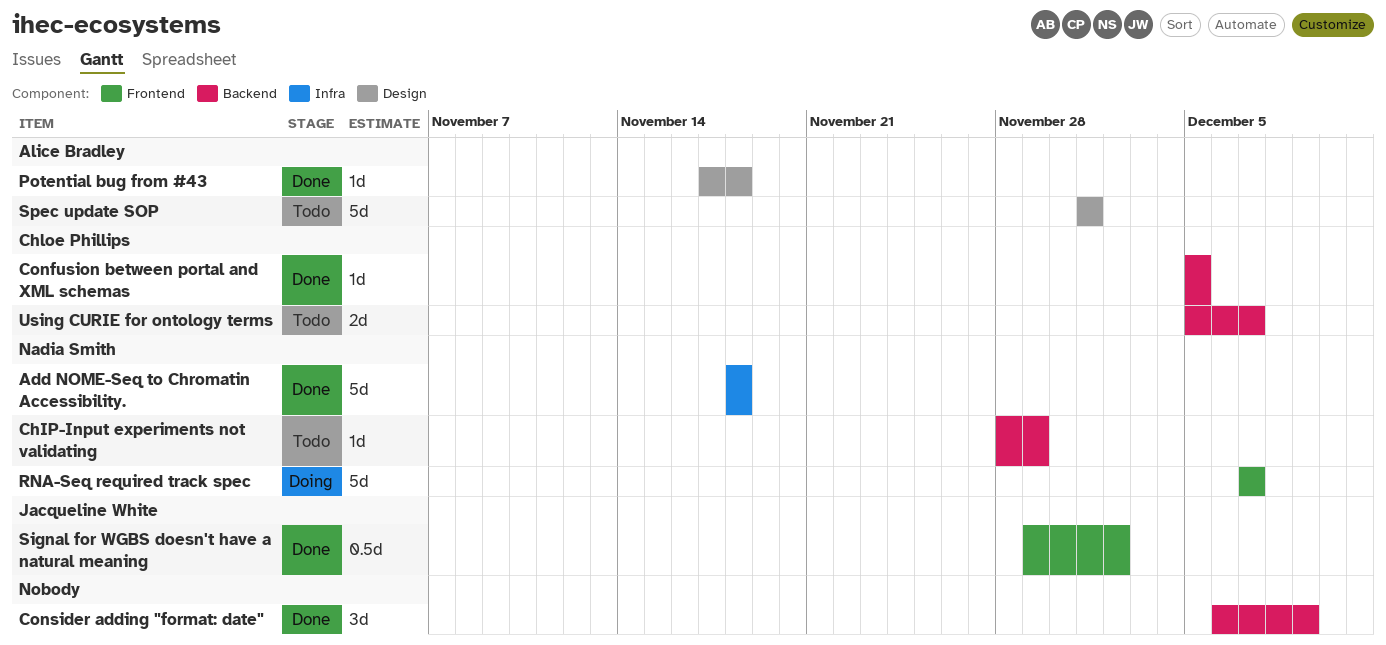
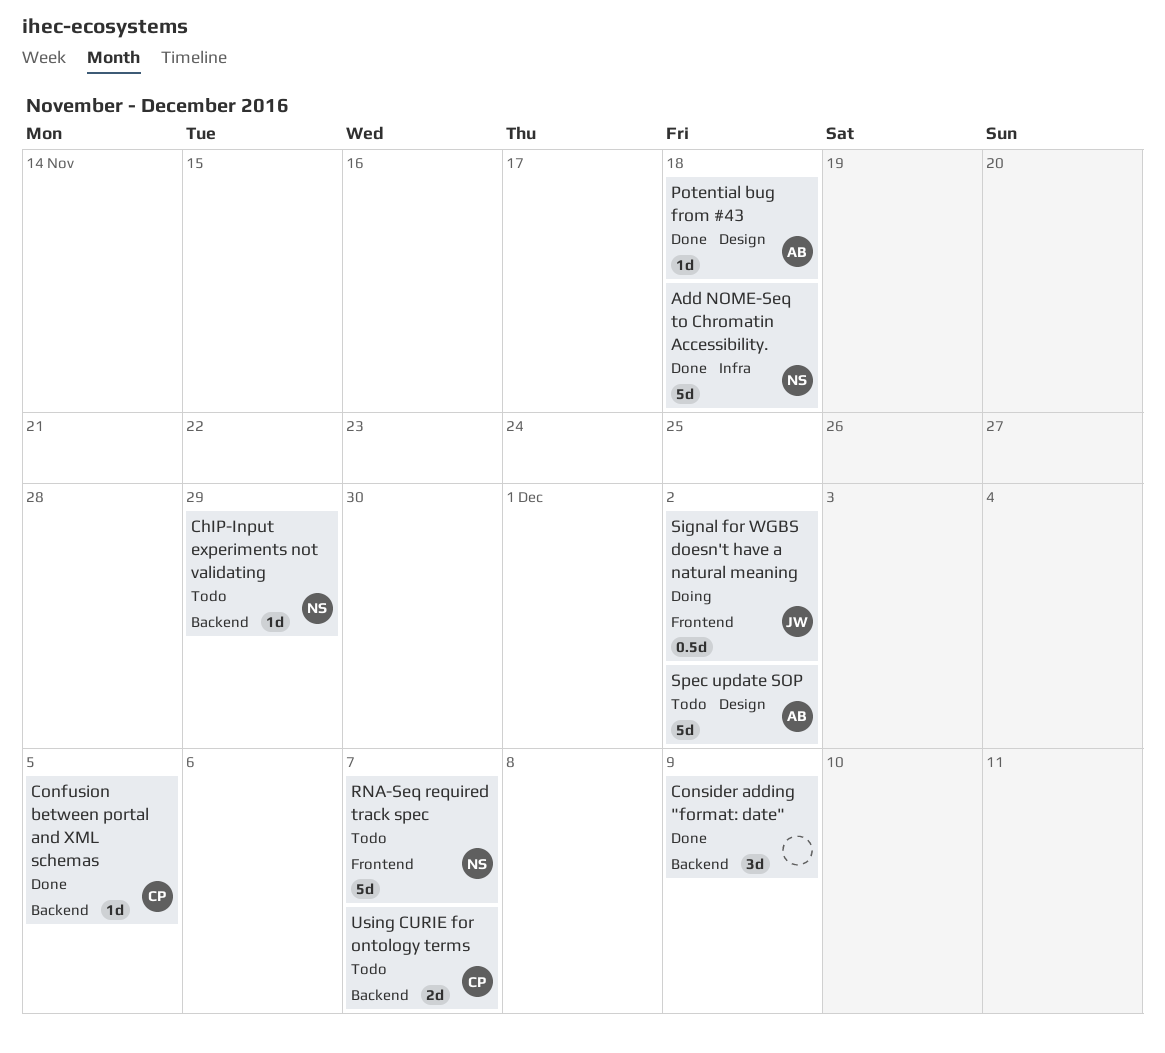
RNA-Seq required track spec, status: Doing -> Todo
Signal for WGBS doesn't have a natural meaning, status: Done -> Doing
Spec update SOP, due: Dec 1 -> Dec 2

